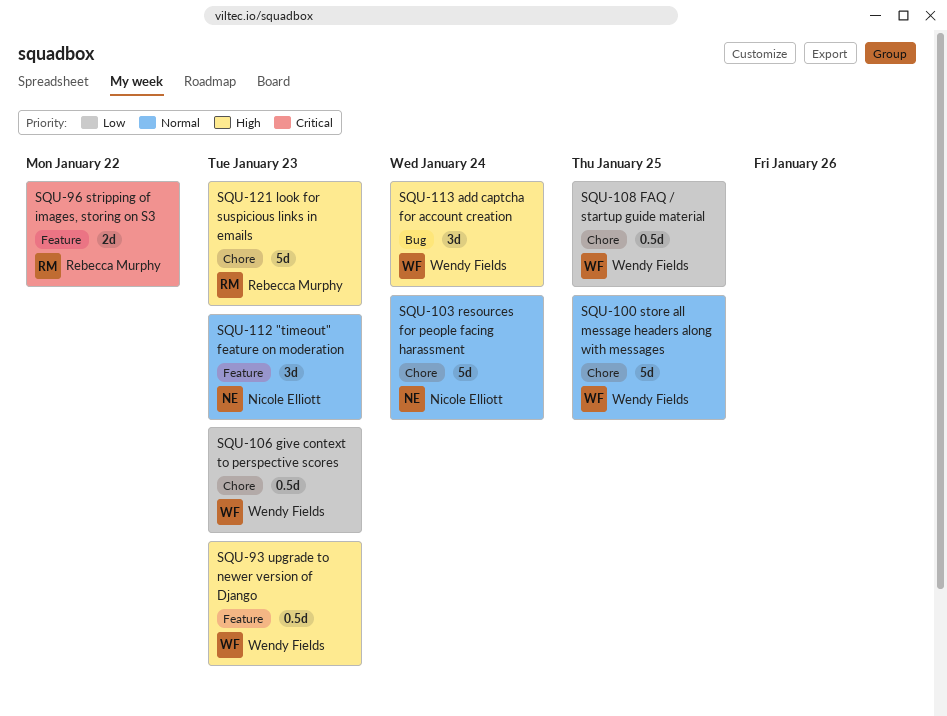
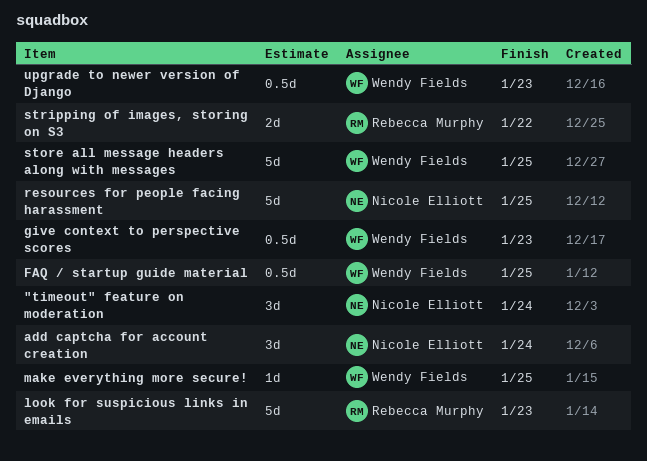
"timeout" feature on moderation, due: Jan 23 -> Jan 24
add captcha for account creation, owner: Wendy Fields -> Nicole Elliott
make everything more secure!: none -> present
resources for people facing harassment, due: Jan 24 -> Jan 25

